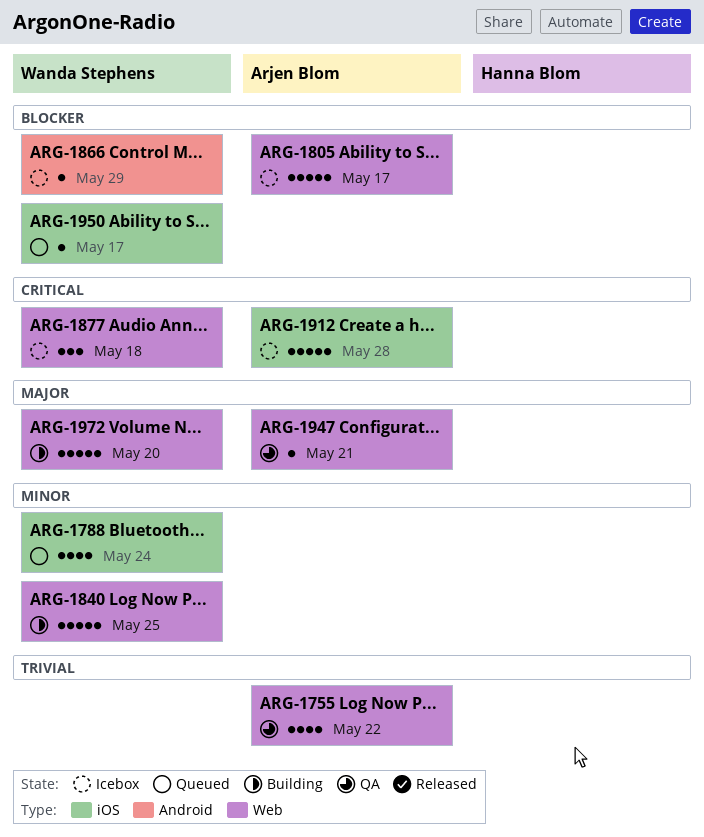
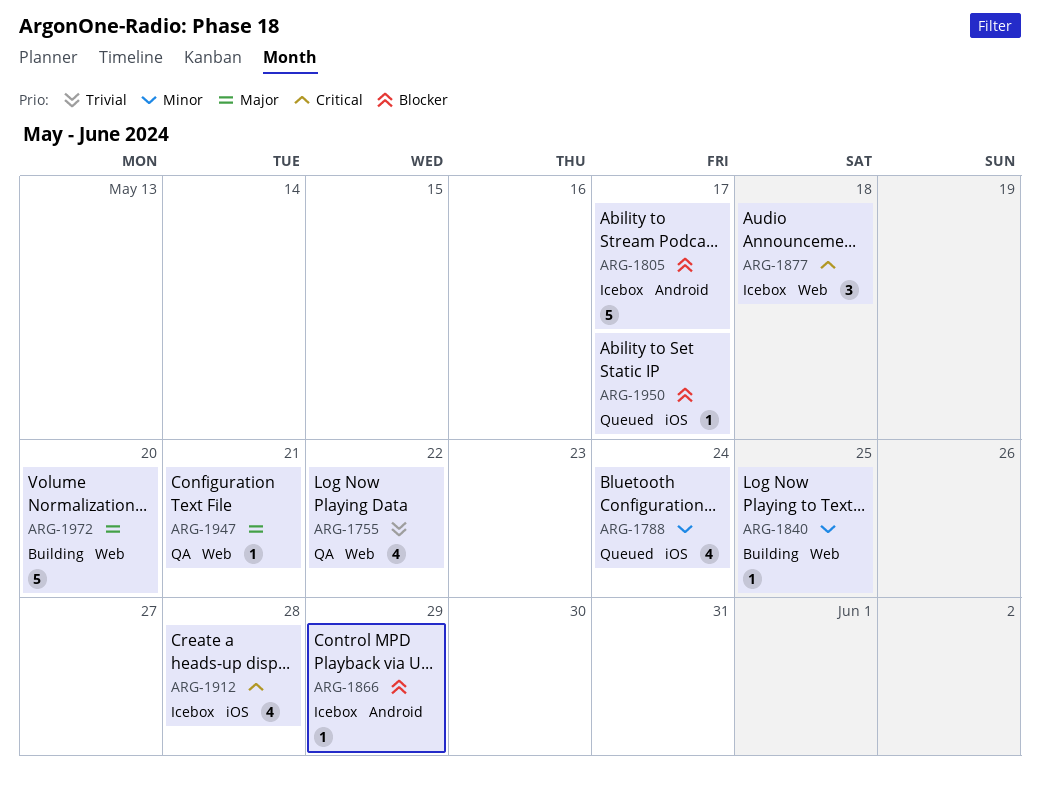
ARG-1805, label: Web -> Android
ARG-1840, estimate: 5 -> 1
ARG-1912, estimate: 5 -> 4

